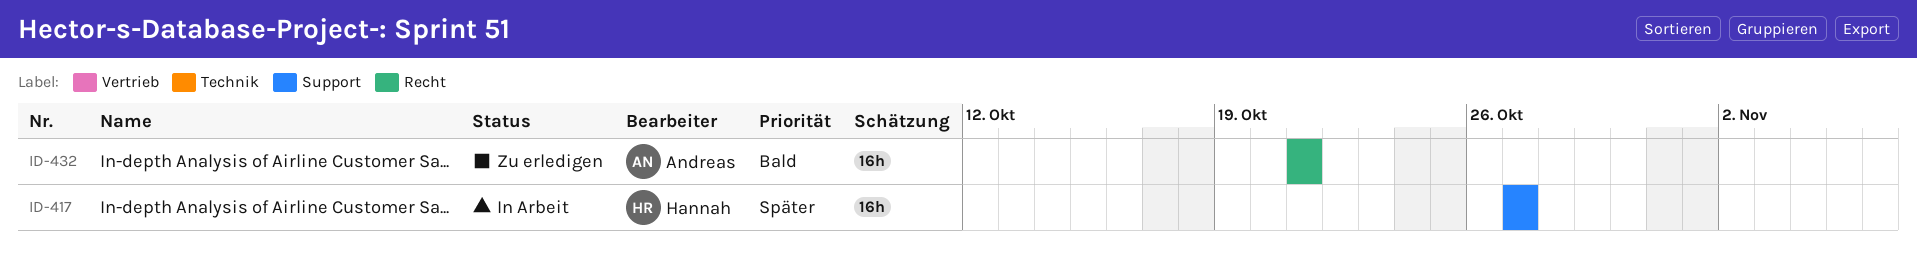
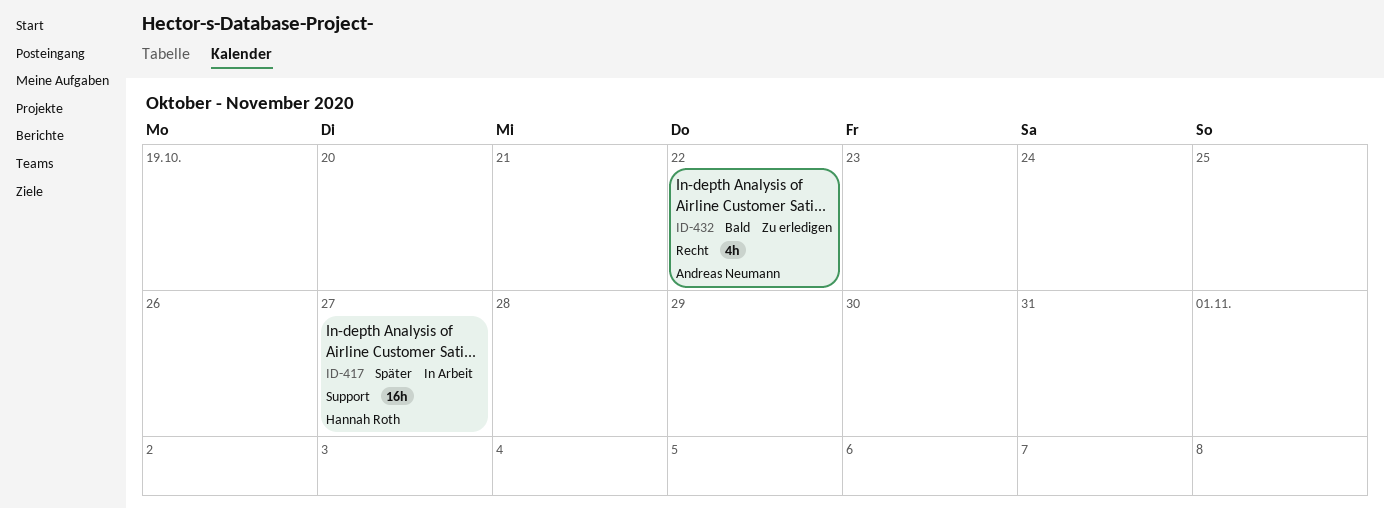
ID-432, estimate: 16h -> 4h
ID-432, due: Oct 21 -> Oct 22

